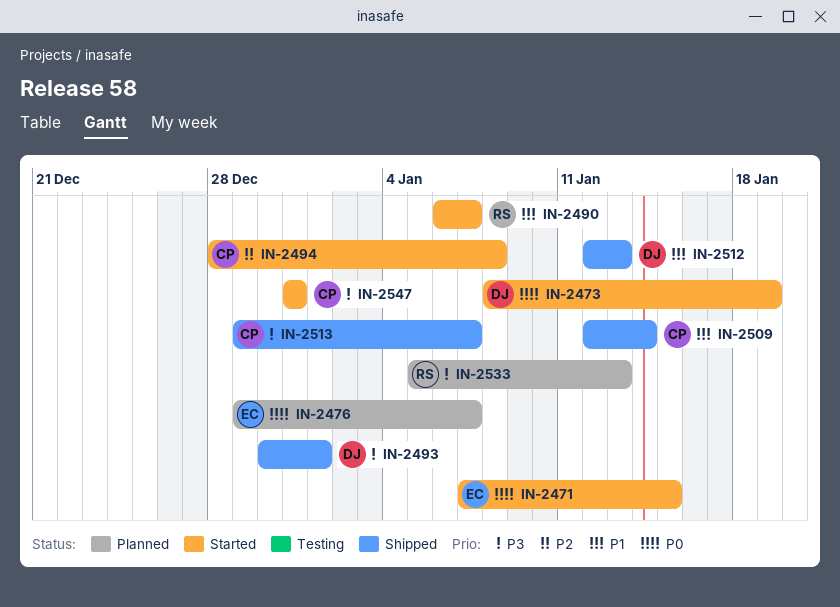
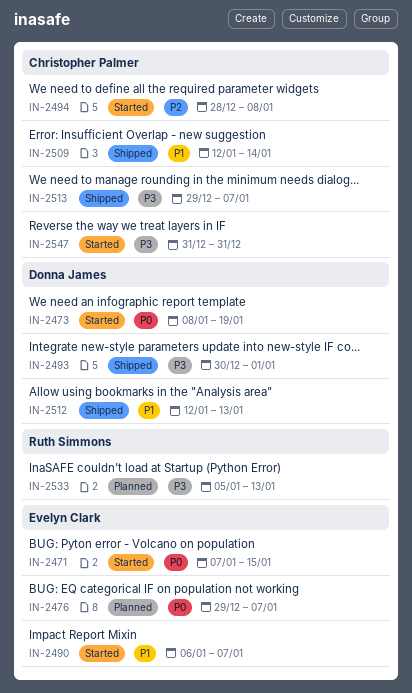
IN-2490, owner: Ruth Simmons -> Evelyn Clark

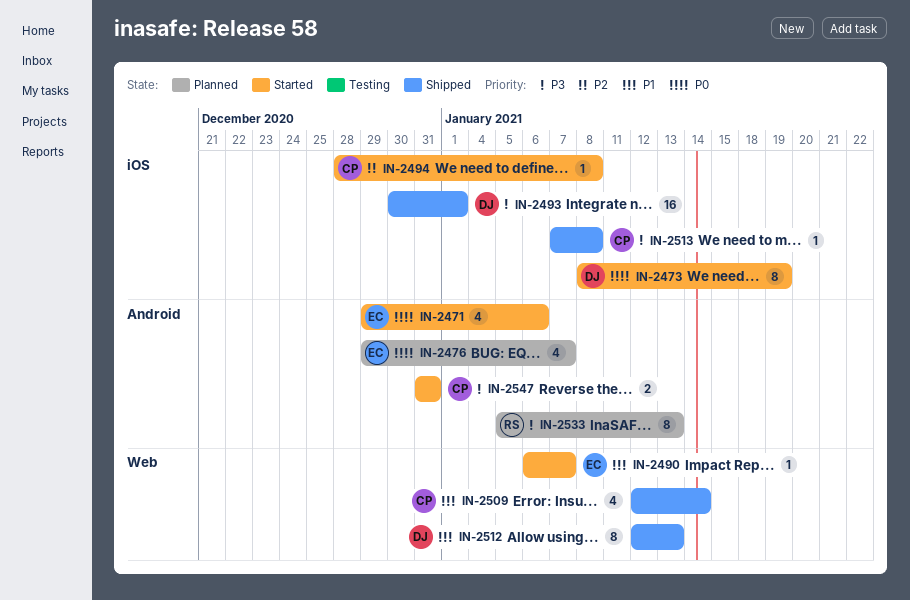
IN-2471, start: Jan 7 -> Dec 29
IN-2471, due: Jan 15 -> Jan 6
IN-2513, start: Dec 29 -> Jan 7
IN-2513, due: Jan 7 -> Jan 8

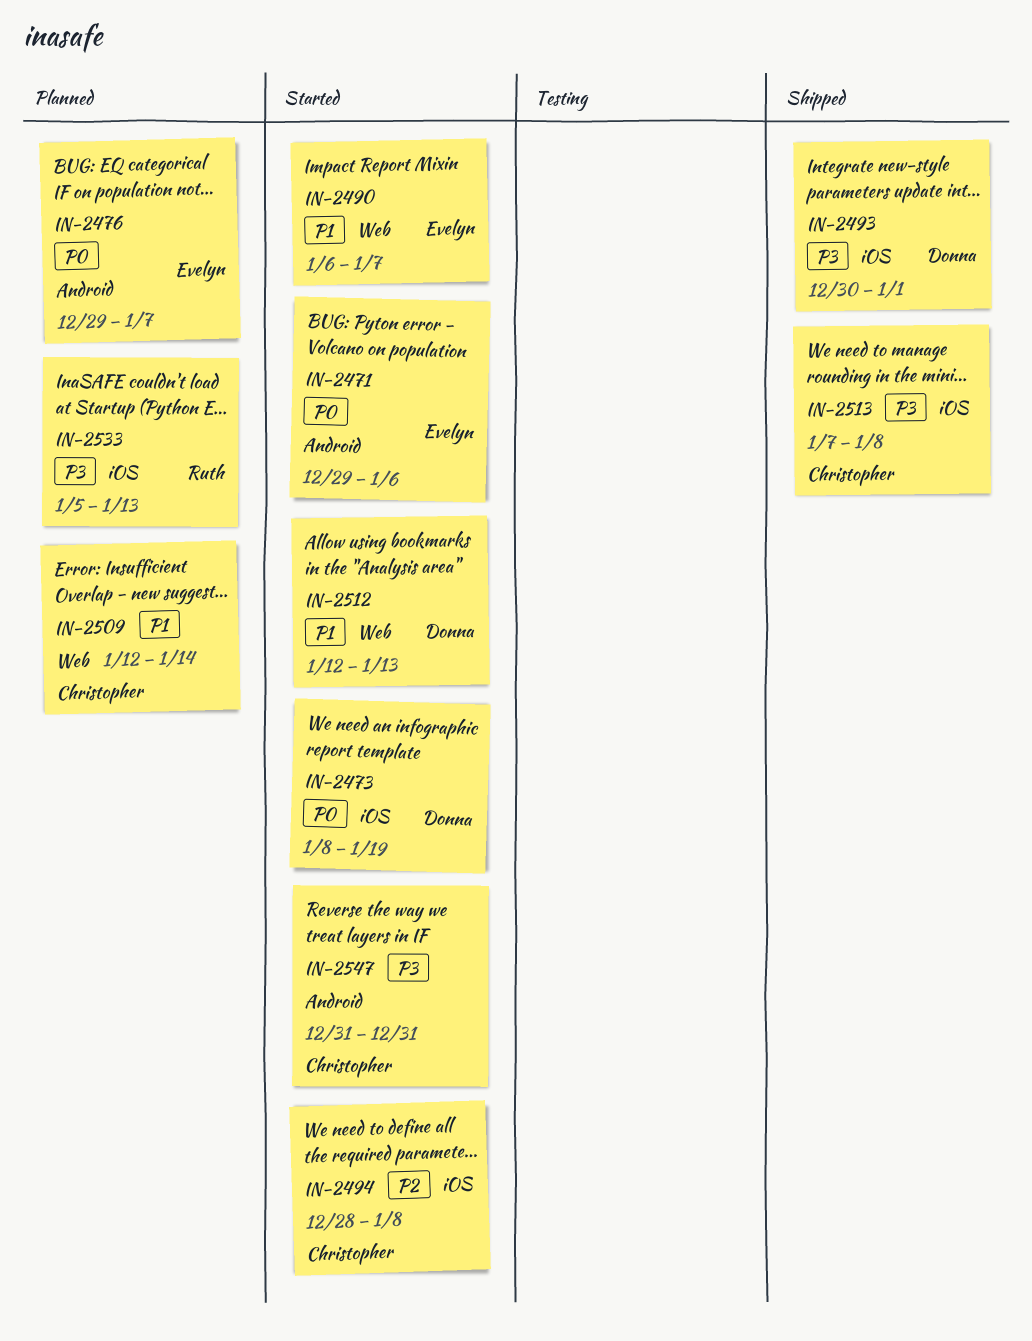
IN-2509, status: Shipped -> Planned
IN-2512, status: Shipped -> Started
IN-2533, label: Android -> iOS

